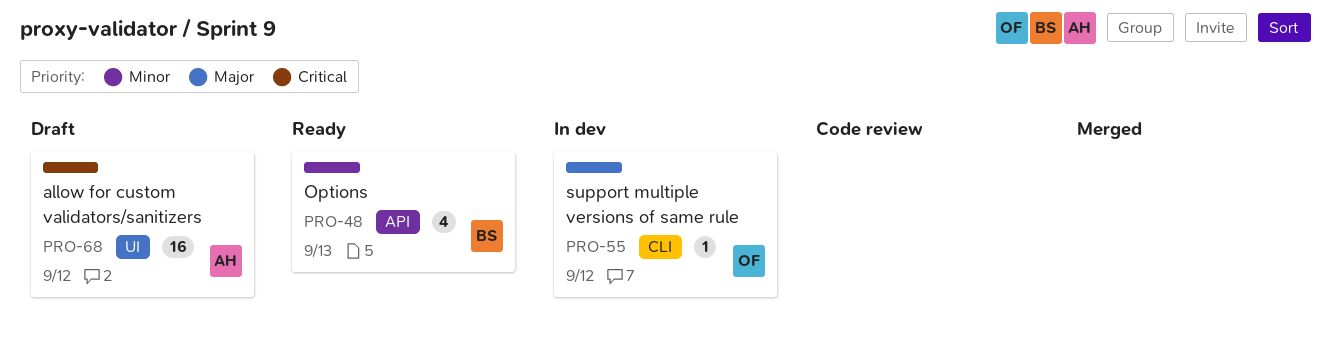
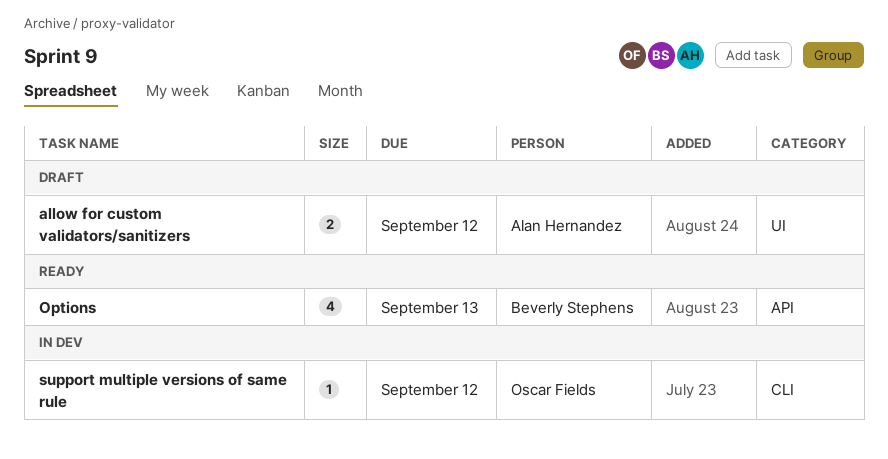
allow for custom validators/sanitizers, estimate: 16 -> 2

